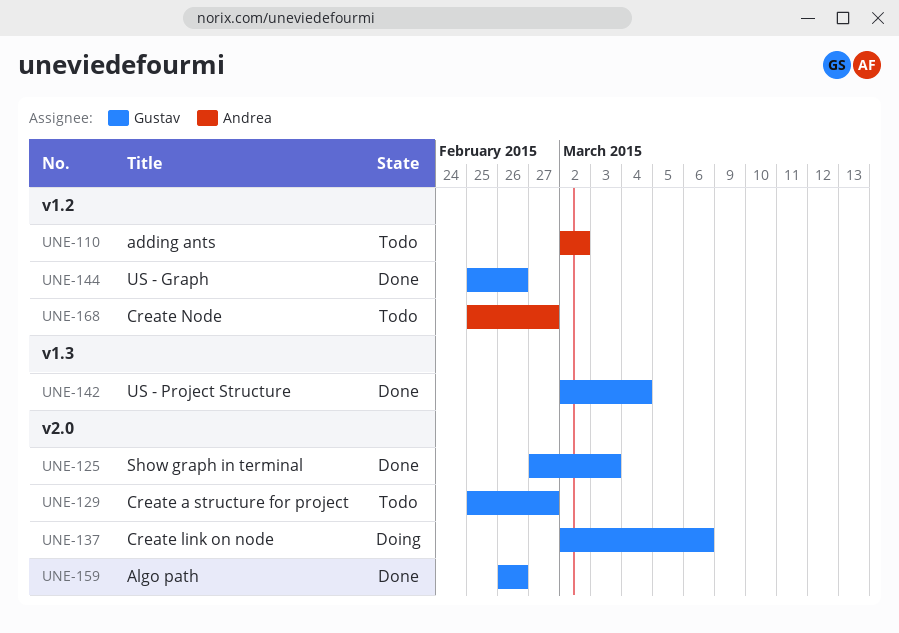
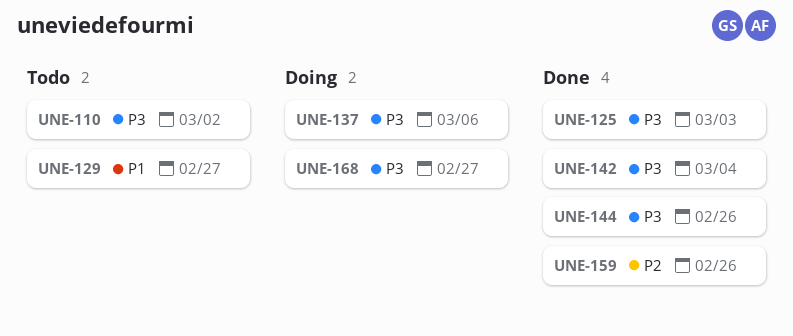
UNE-168, status: Todo -> Doing

